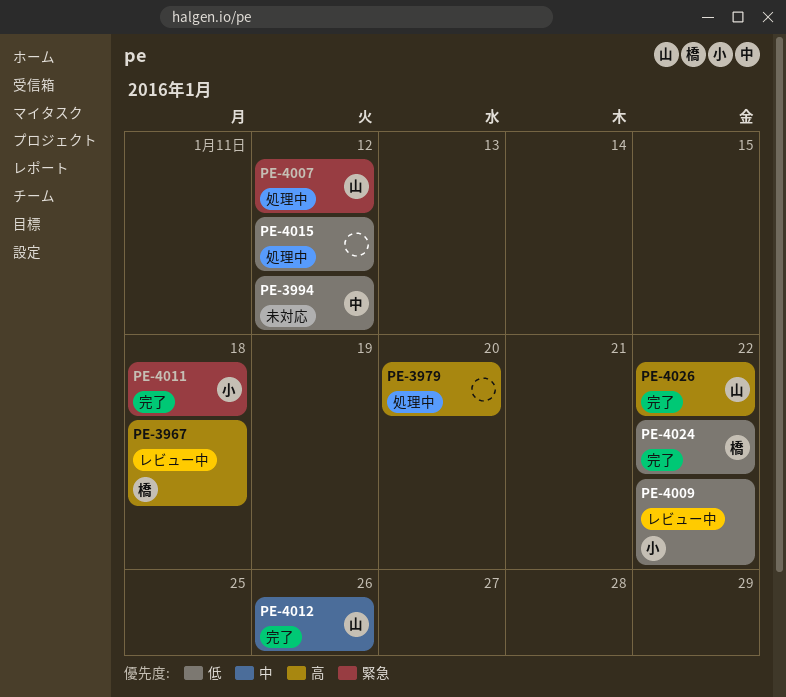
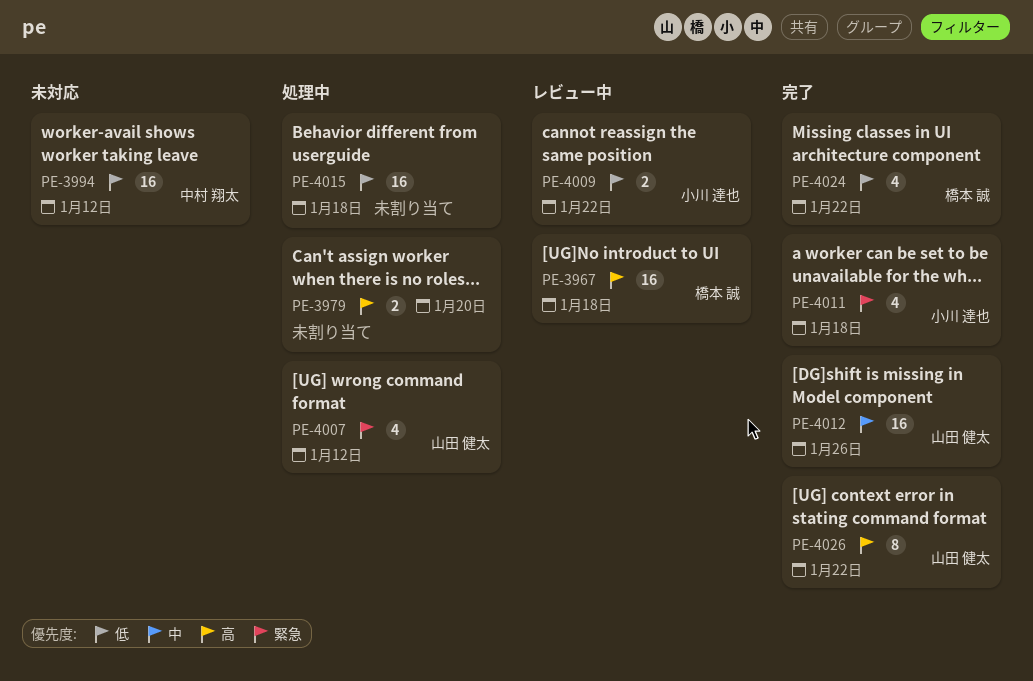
PE-4015, due: Jan 12 -> Jan 18

